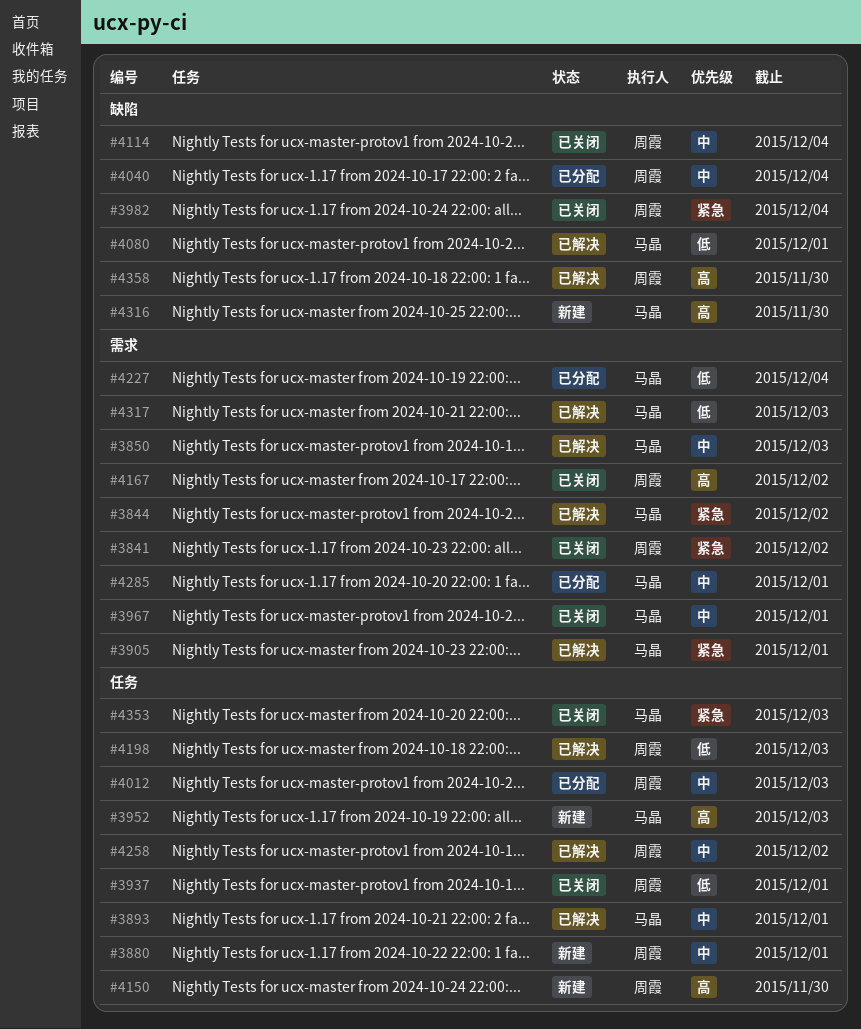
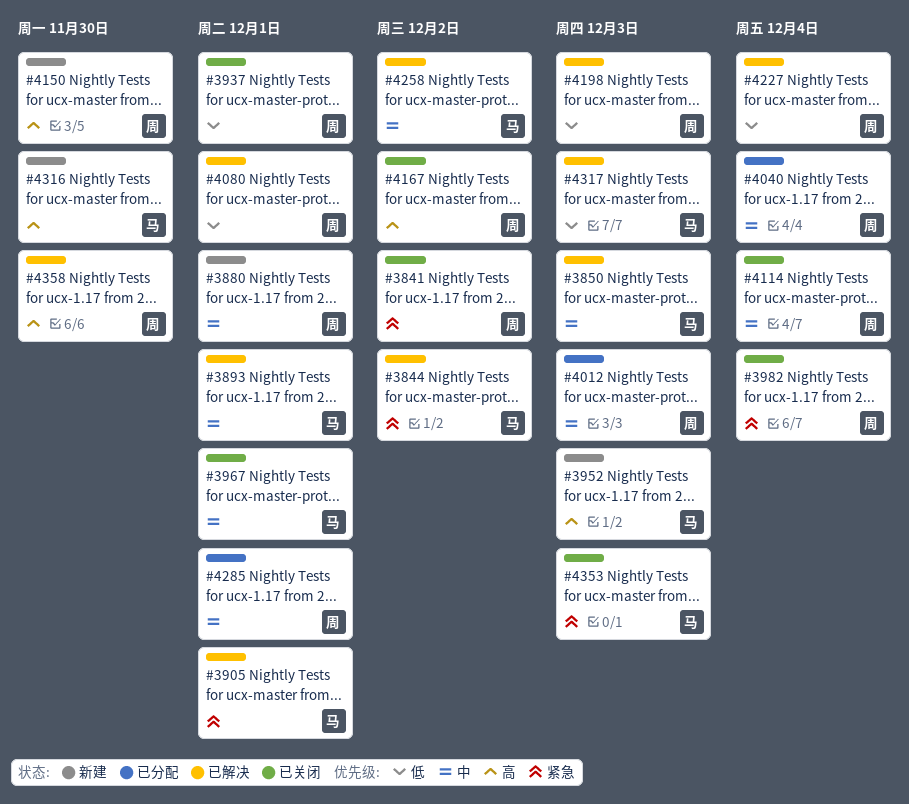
#4080, owner: 马晶 -> 周霞
#4227, status: 已分配 -> 已解决
#4227, owner: 马晶 -> 周霞
#4258, owner: 周霞 -> 马晶
#4285, owner: 马晶 -> 周霞

